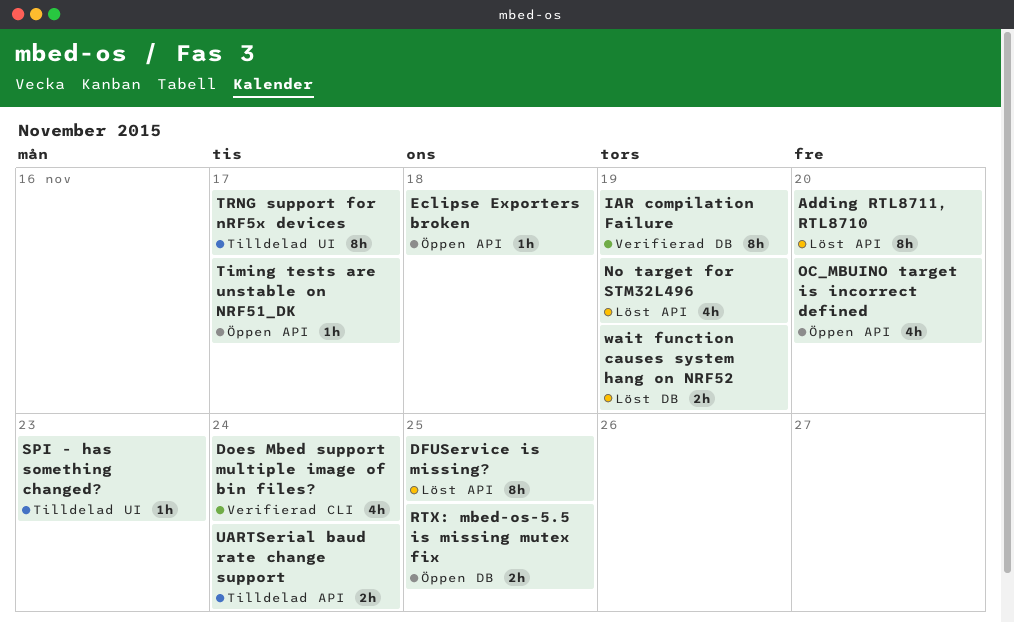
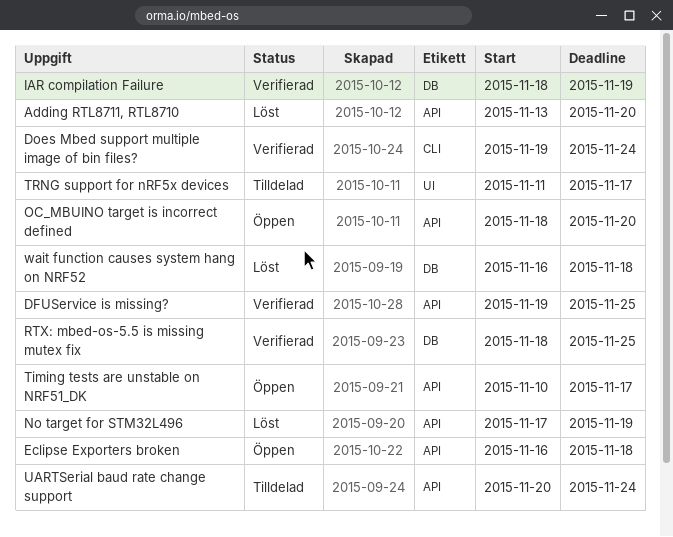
DFUService is missing?, status: Löst -> Verifierad
RTX: mbed-os-5.5 is missing mutex fix, status: Öppen -> Verifierad
SPI - has something changed?: present -> none
wait function causes system hang on NRF52, due: Nov 19 -> Nov 18

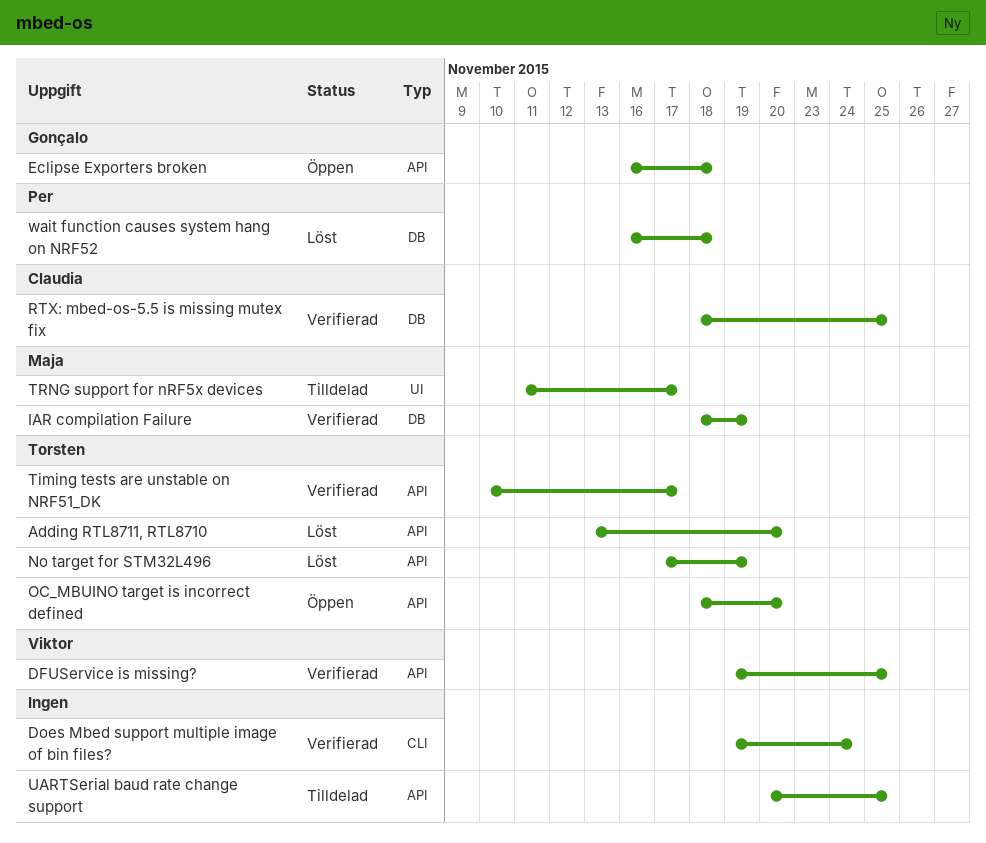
Timing tests are unstable on NRF51_DK, status: Öppen -> Verifierad
UARTSerial baud rate change support, due: Nov 24 -> Nov 25

